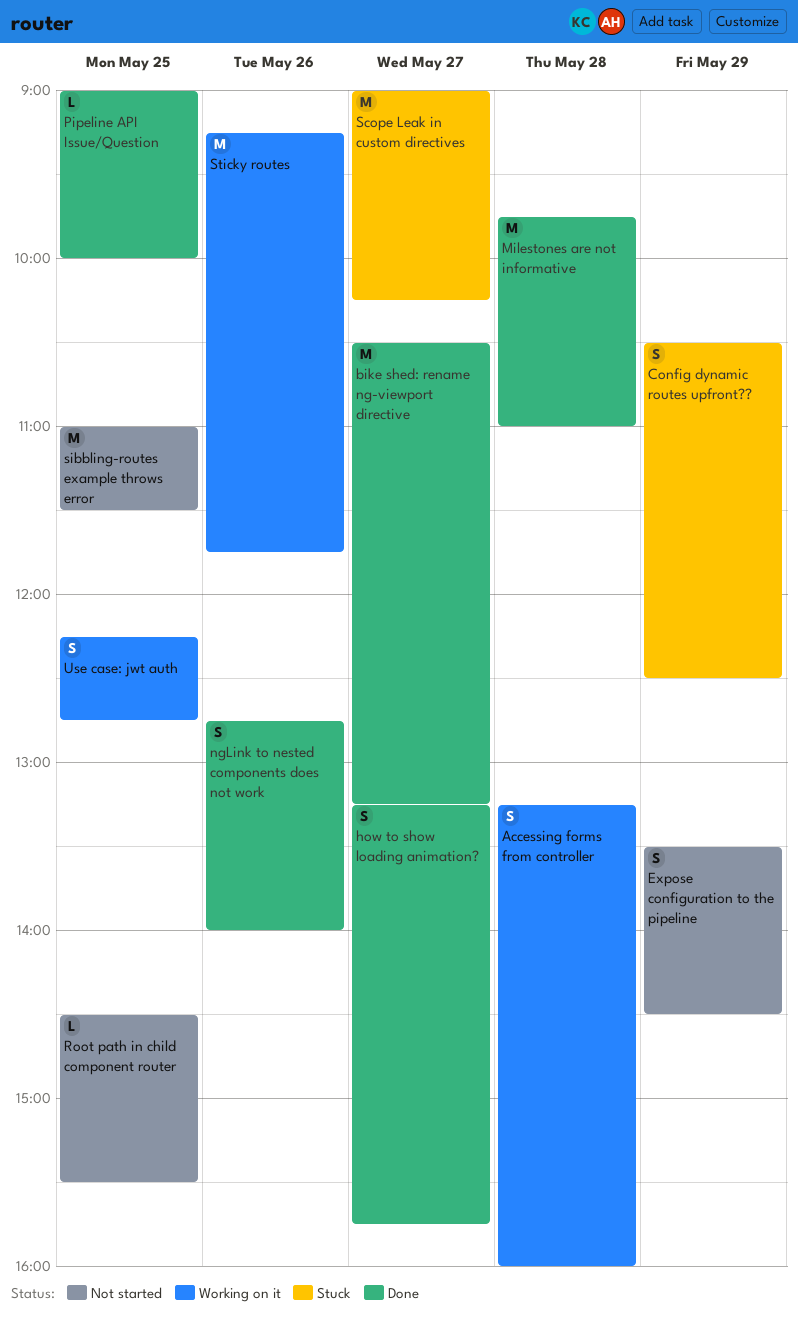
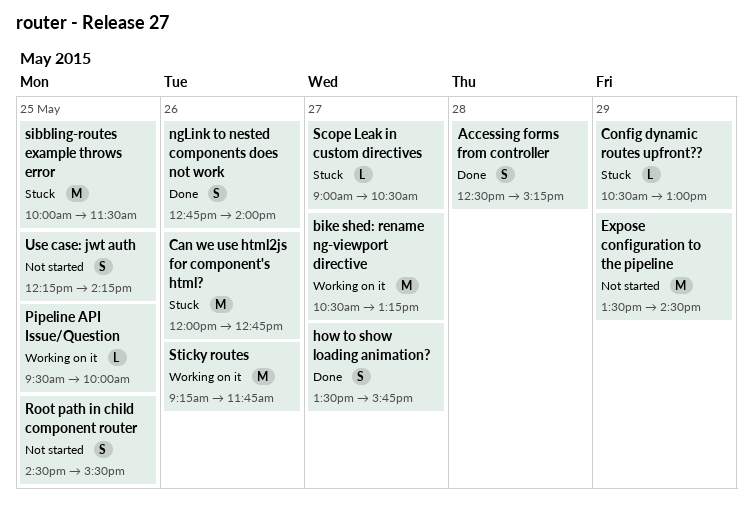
Accessing forms from controller, status: Working on it -> Done
Accessing forms from controller, begins: 13:15 -> 12:30
Accessing forms from controller, ends: 16:00 -> 15:15
bike shed: rename ng-viewport directive, status: Done -> Working on it
Can we use html2js for component's html?: none -> present
Config dynamic routes upfront??, estimate: S -> L
Config dynamic routes upfront??, ends: 12:30 -> 13:00
Expose configuration to the pipeline, estimate: S -> M
how to show loading animation?, begins: 13:15 -> 13:30
Milestones are not informative: present -> none
Pipeline API Issue/Question, status: Done -> Working on it
Pipeline API Issue/Question, begins: 09:00 -> 09:30
Root path in child component router, estimate: L -> S
Scope Leak in custom directives, estimate: M -> L
Scope Leak in custom directives, ends: 10:15 -> 10:30
sibbling-routes example throws error, status: Not started -> Stuck
sibbling-routes example throws error, begins: 11:00 -> 10:00
Use case: jwt auth, status: Working on it -> Not started
Use case: jwt auth, ends: 12:45 -> 14:15

